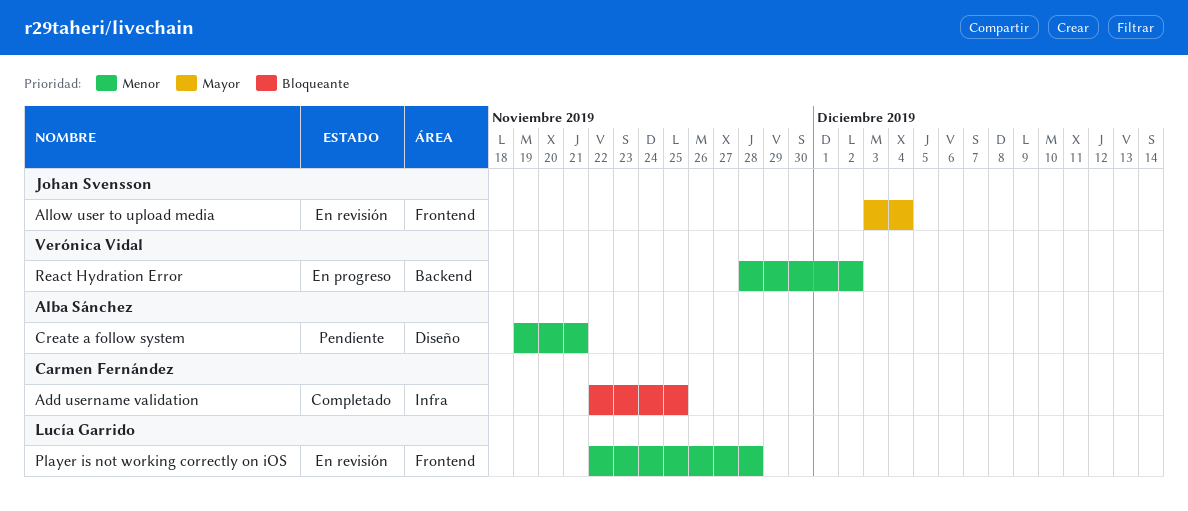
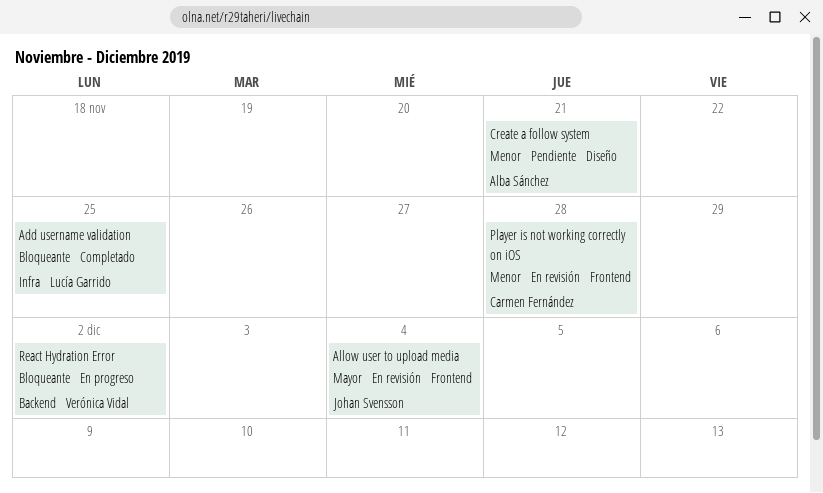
Add username validation, owner: Carmen Fernández -> Lucía Garrido
Player is not working correctly on iOS, owner: Lucía Garrido -> Carmen Fernández
React Hydration Error, priority: Menor -> Bloqueante

